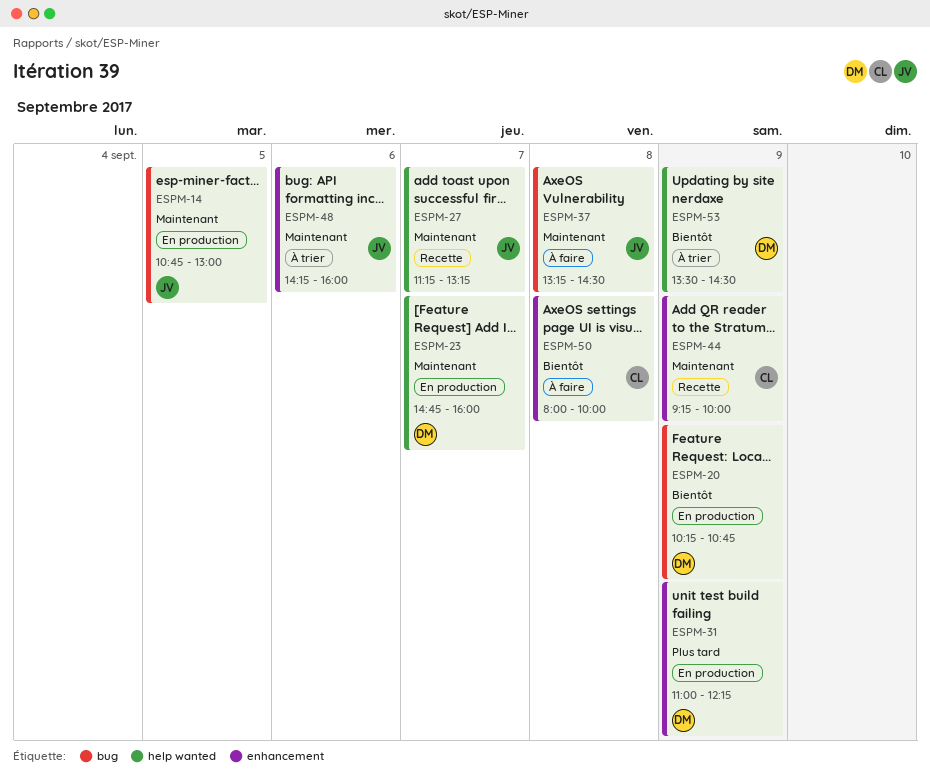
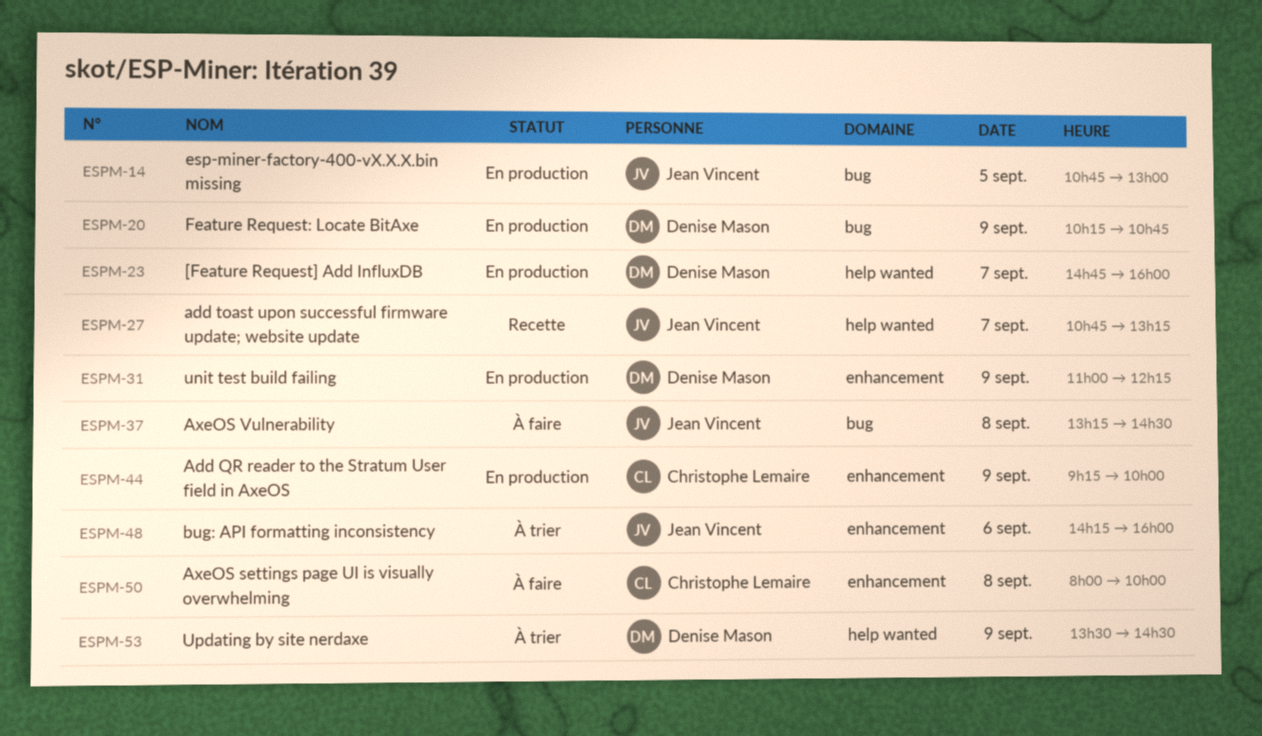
ESPM-27, begins: 11:15 -> 10:45
ESPM-44, status: Recette -> En production

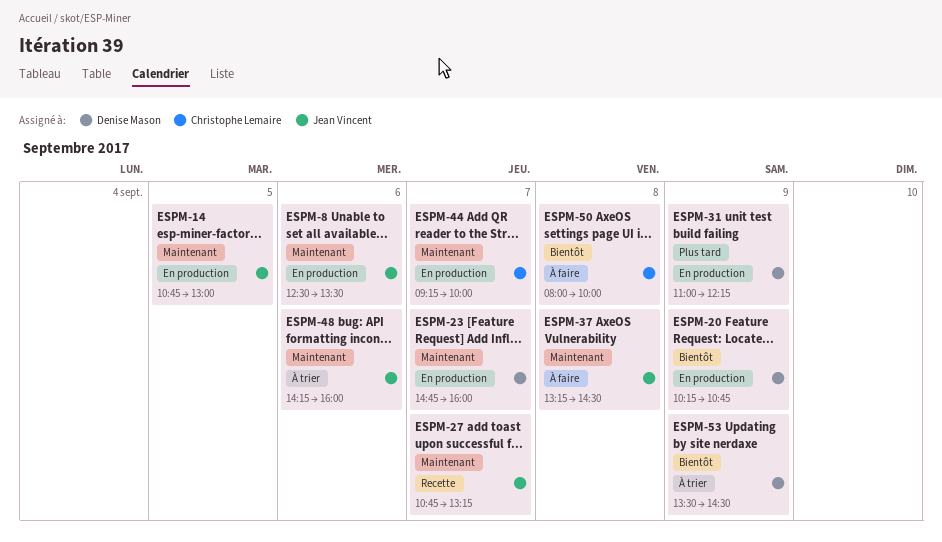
ESPM-8: none -> present
ESPM-44, day: Sep 9 -> Sep 7

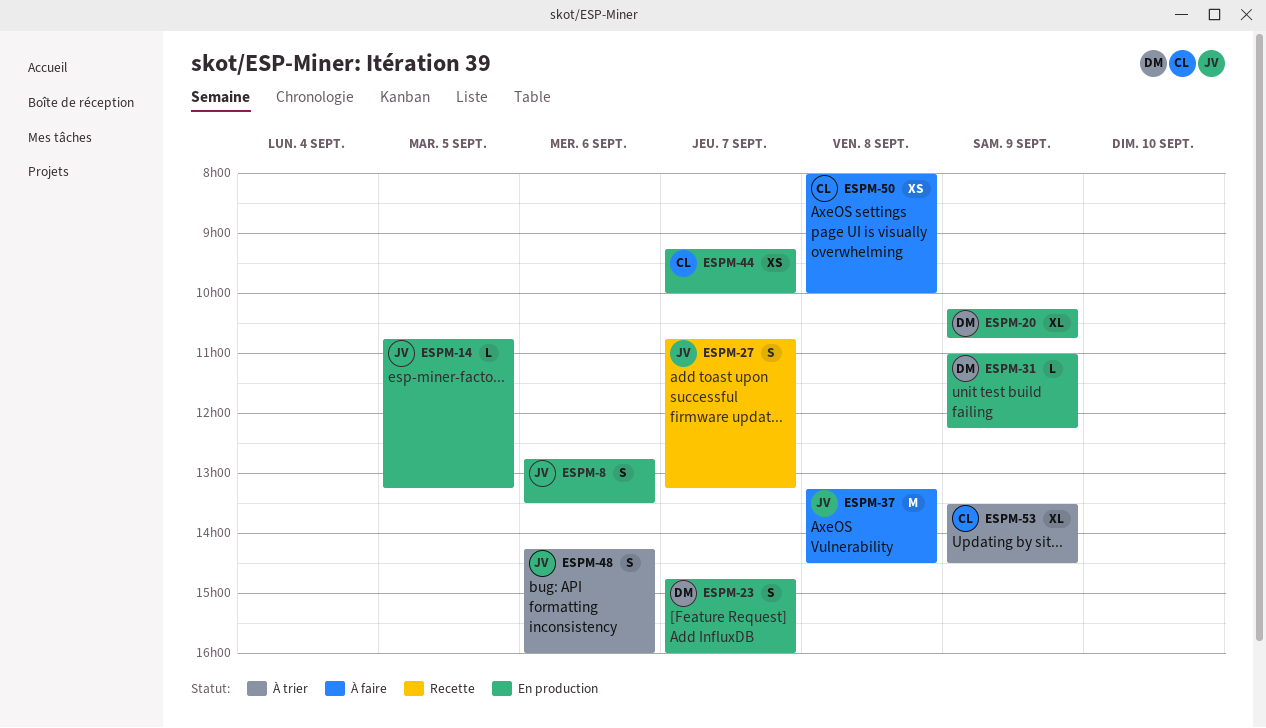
ESPM-8, begins: 12:30 -> 12:45
ESPM-14, ends: 13:00 -> 13:15
ESPM-53, owner: Denise Mason -> Christophe Lemaire

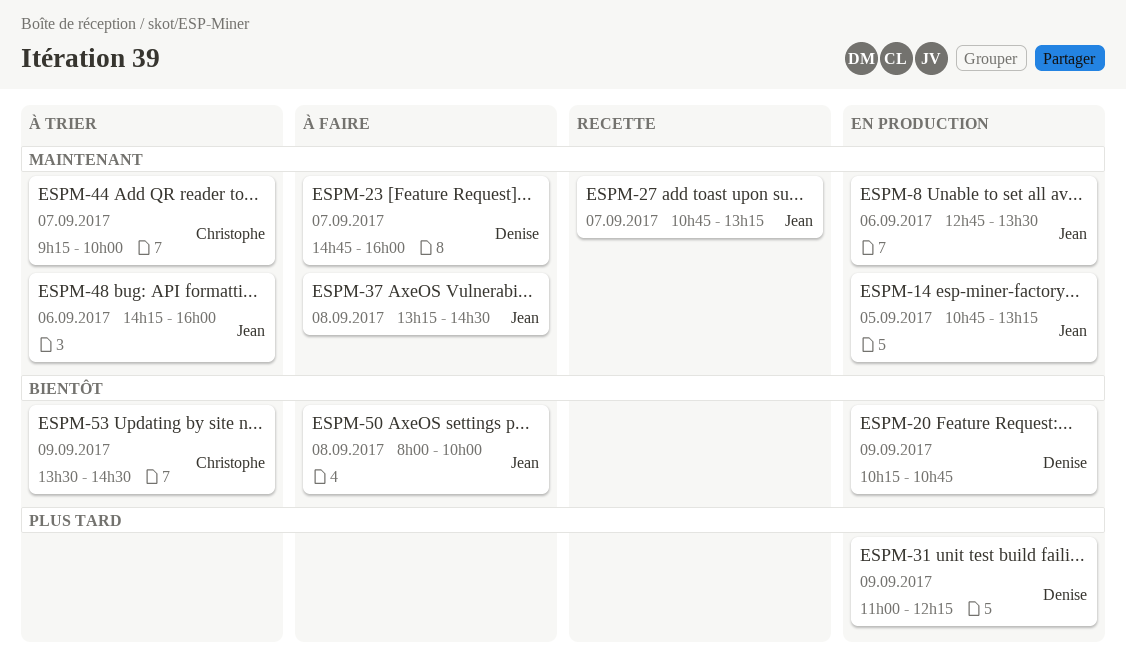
ESPM-23, status: En production -> À faire
ESPM-44, status: En production -> À trier
ESPM-50, owner: Christophe -> Jean

